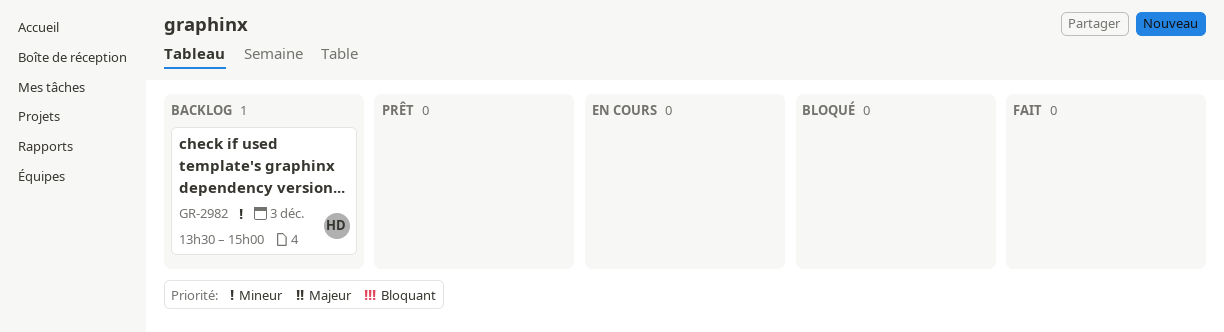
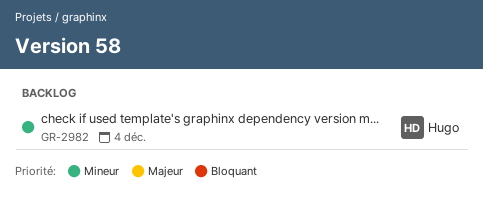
GR-2982, day: Dec 3 -> Dec 4

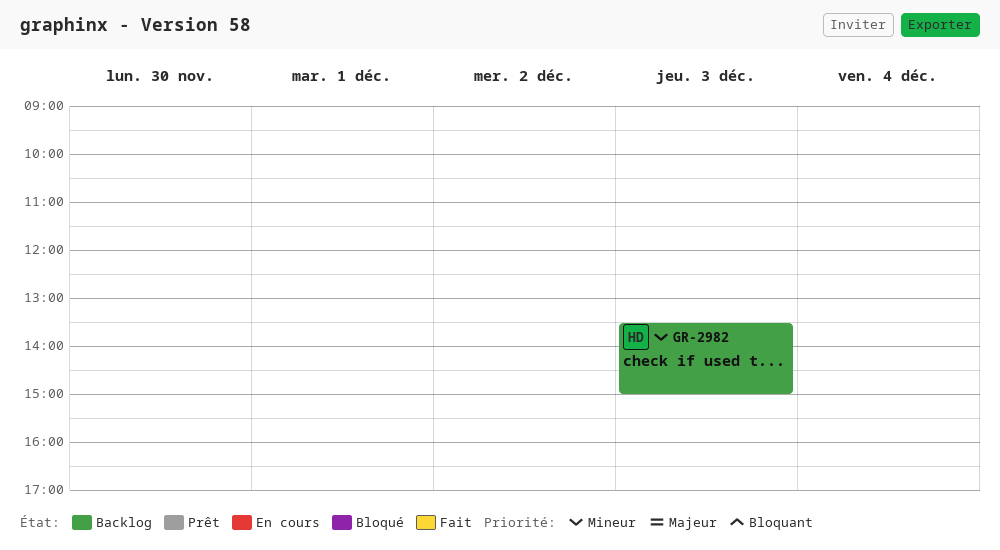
GR-2982, day: Dec 4 -> Dec 3

